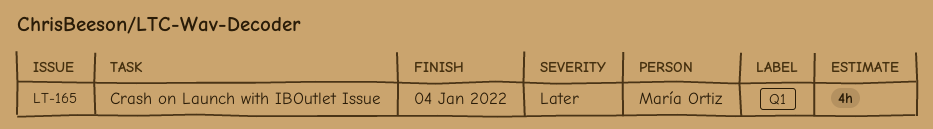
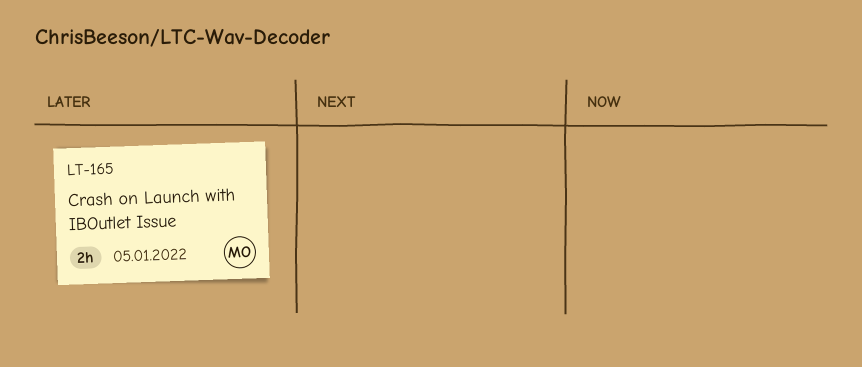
LT-165, estimate: 4h -> 2h
LT-165, due: Jan 4 -> Jan 5

